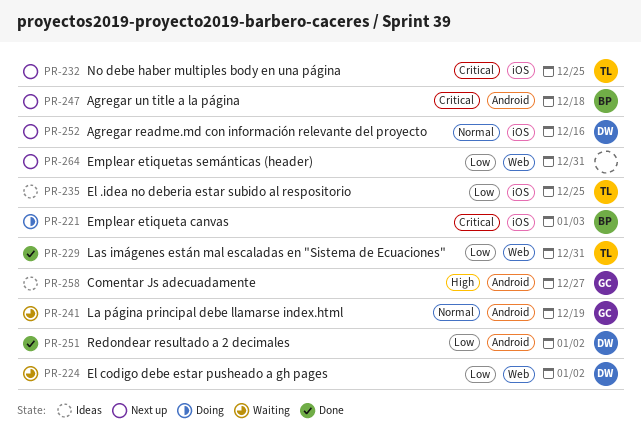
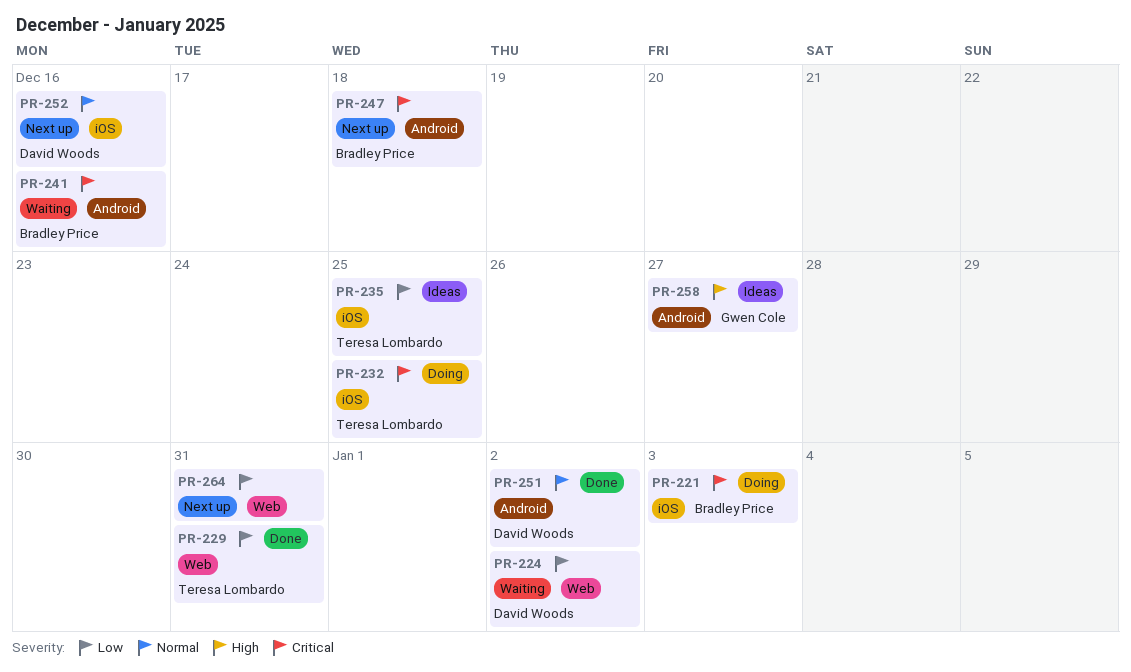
PR-232, status: Next up -> Doing
PR-241, owner: Gwen Cole -> Bradley Price
PR-241, priority: Normal -> Critical
PR-241, due: Dec 19 -> Dec 16
PR-251, priority: Low -> Normal

